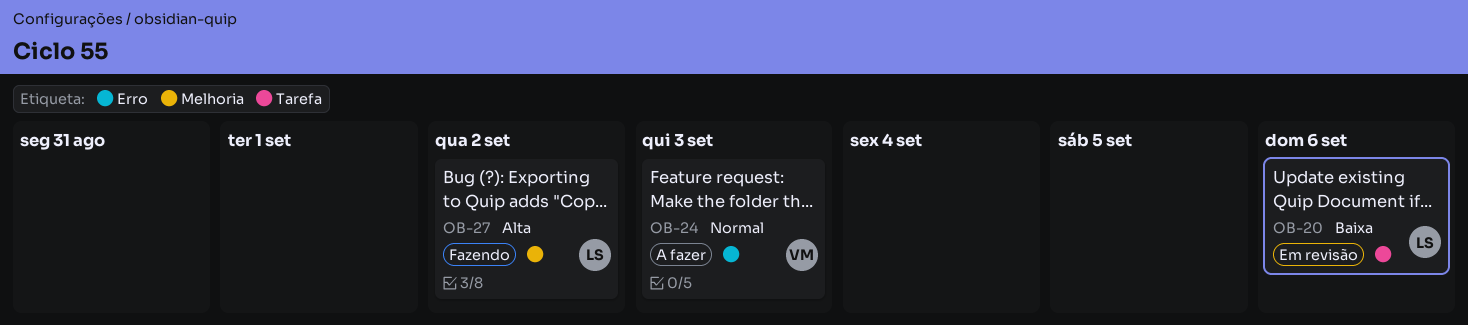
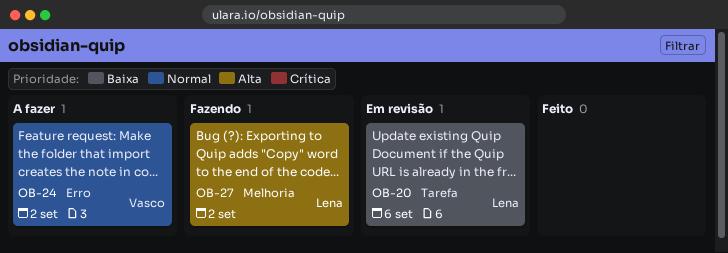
OB-24, due: Sep 3 -> Sep 2

